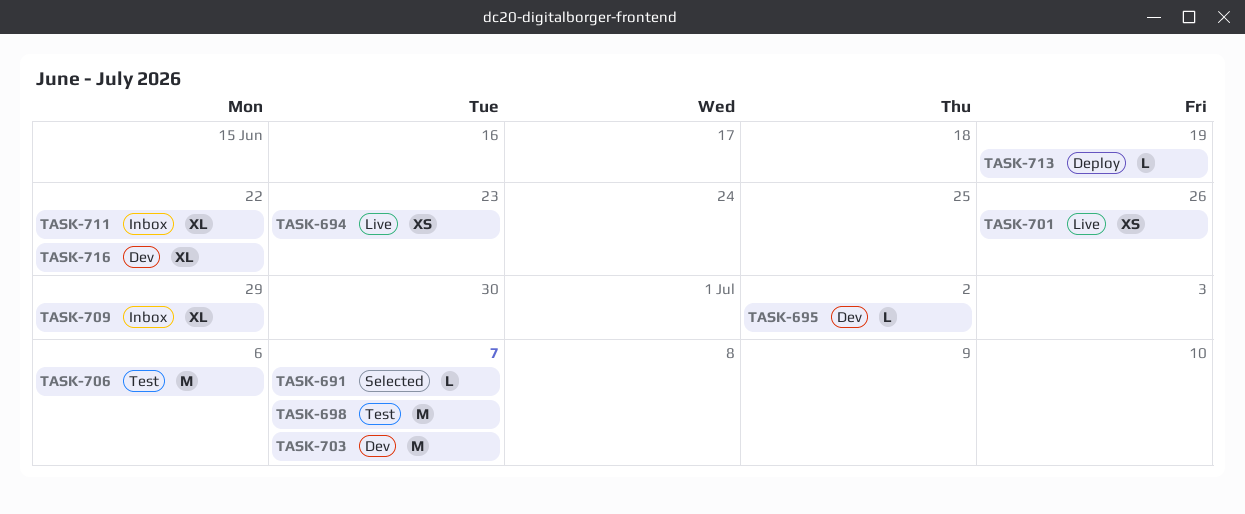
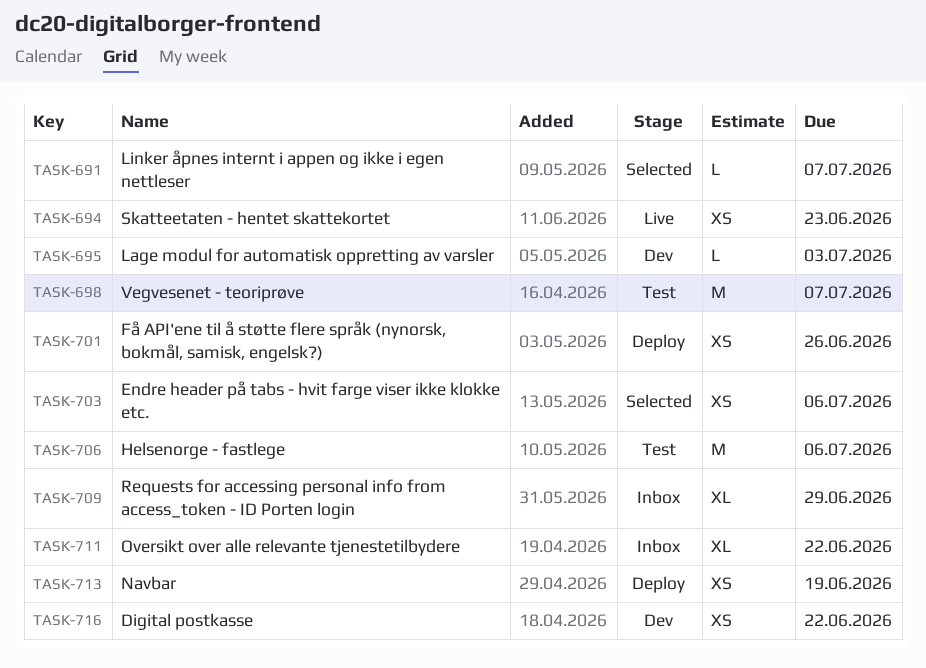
TASK-695, due: Jul 2 -> Jul 3
TASK-701, status: Live -> Deploy
TASK-703, status: Dev -> Selected
TASK-703, estimate: M -> XS
TASK-703, due: Jul 7 -> Jul 6
TASK-713, estimate: L -> XS
TASK-716, estimate: XL -> XS

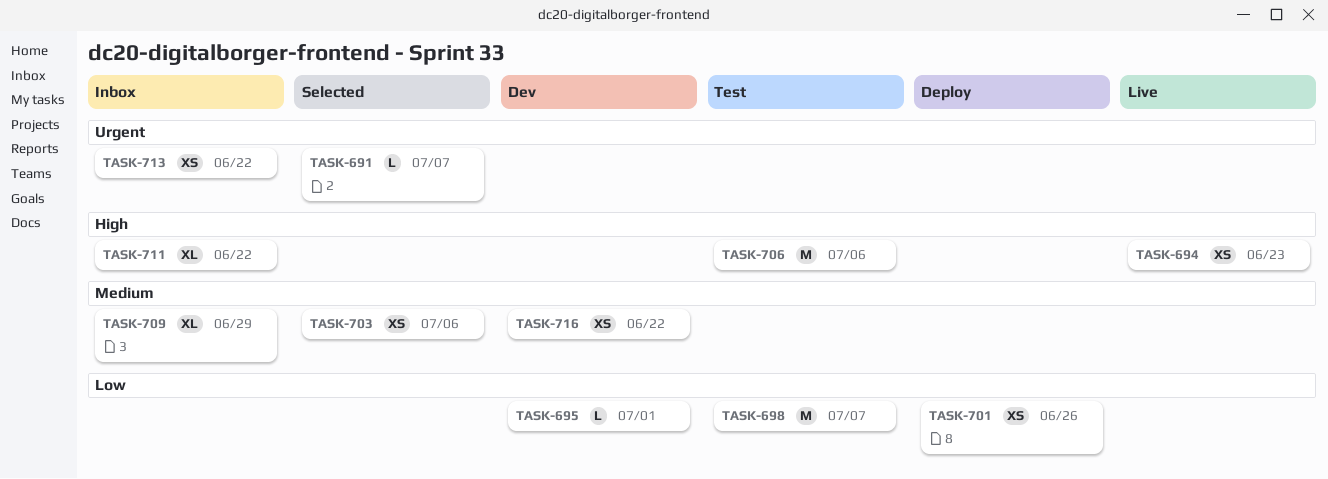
TASK-695, due: Jul 3 -> Jul 1
TASK-713, status: Deploy -> Inbox
TASK-713, due: Jun 19 -> Jun 22

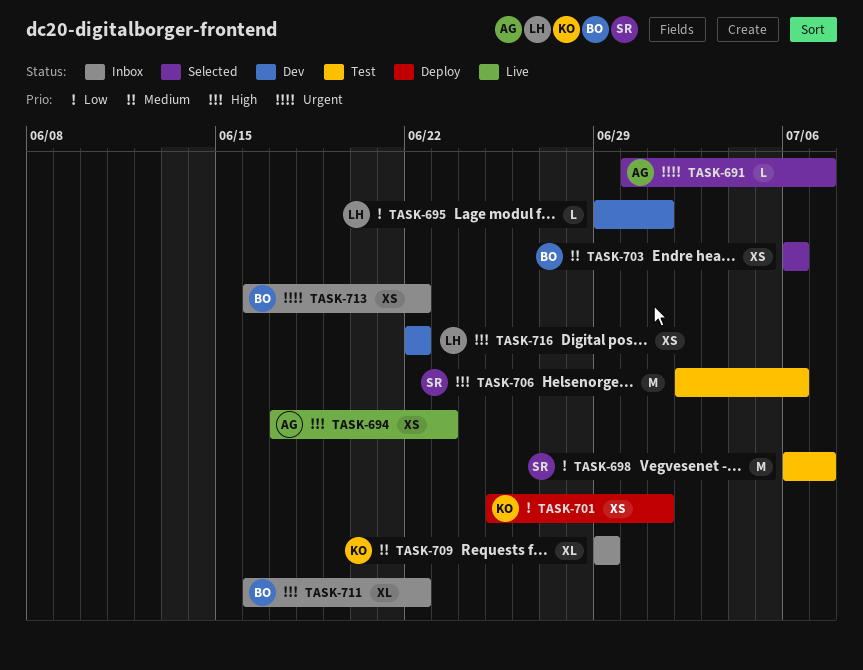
TASK-701, due: Jun 26 -> Jul 1
TASK-716, priority: Medium -> High

